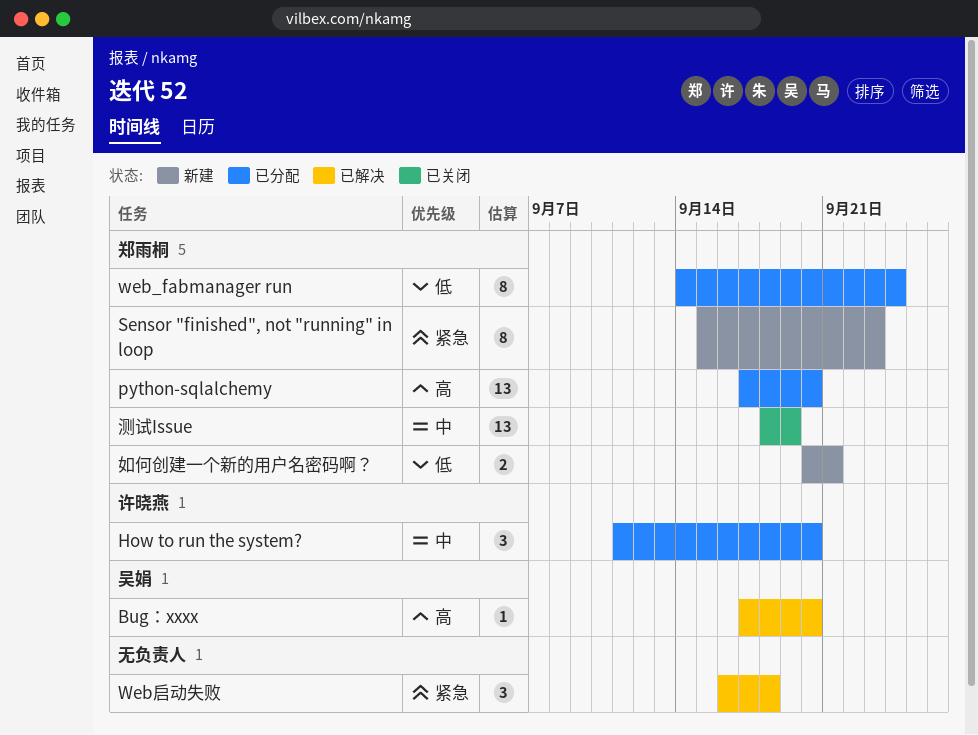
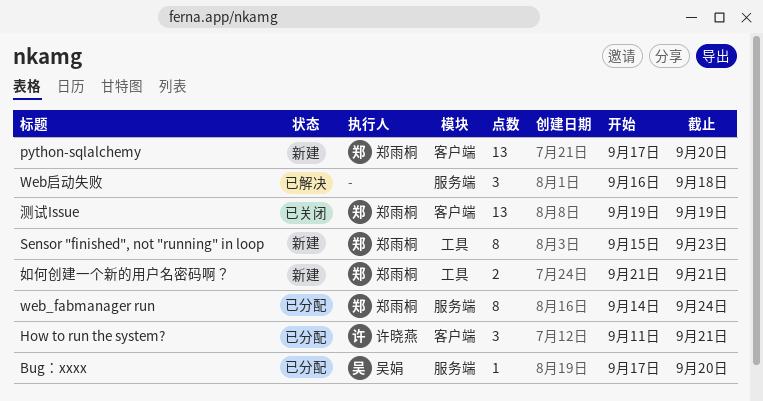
Bug：xxxx, status: 已解决 -> 已分配
How to run the system?, due: Sep 20 -> Sep 21
python-sqlalchemy, status: 已分配 -> 新建
如何创建一个新的用户名密码啊？, start: Sep 20 -> Sep 21
测试Issue, start: Sep 18 -> Sep 19

